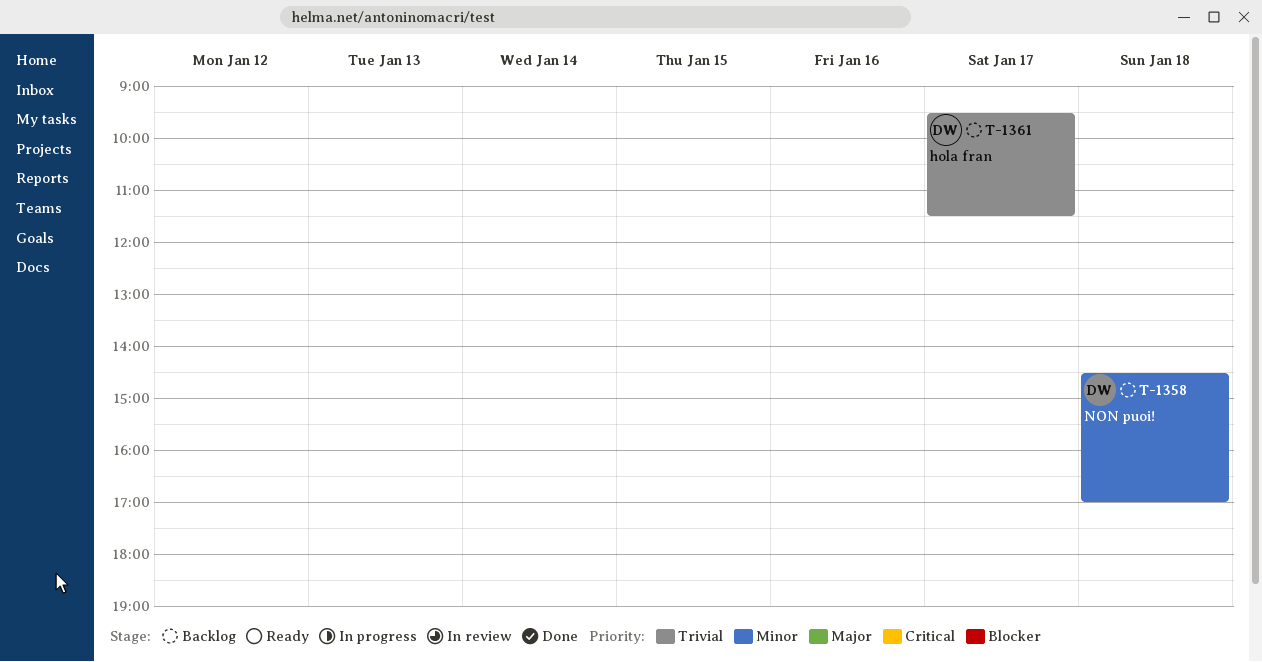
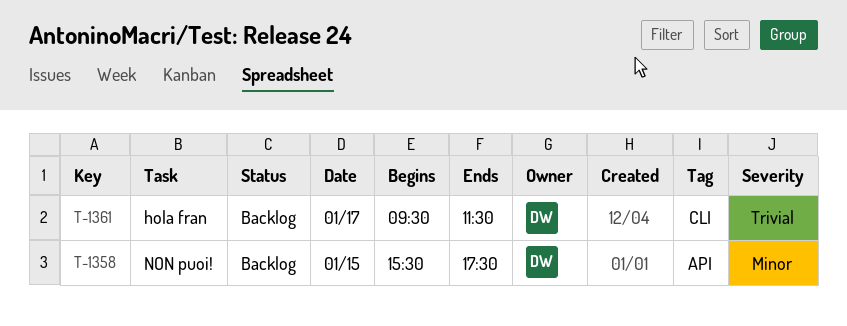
T-1358, day: Jan 18 -> Jan 15
T-1358, begins: 14:30 -> 15:30
T-1358, ends: 17:00 -> 17:30

